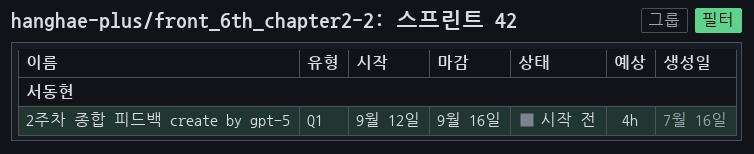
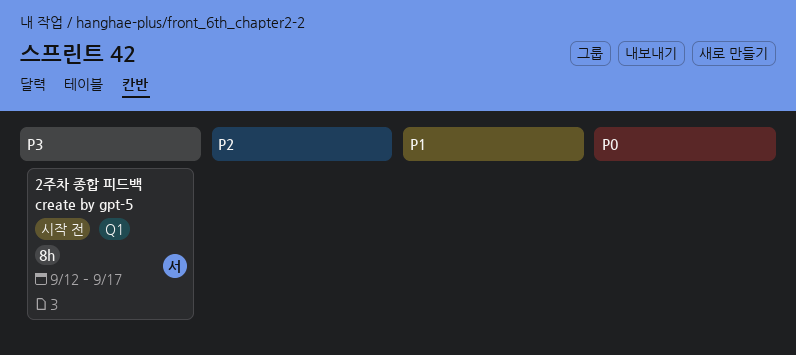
2주차 종합 피드백 create by gpt-5, estimate: 4h -> 8h
2주차 종합 피드백 create by gpt-5, due: Sep 16 -> Sep 17

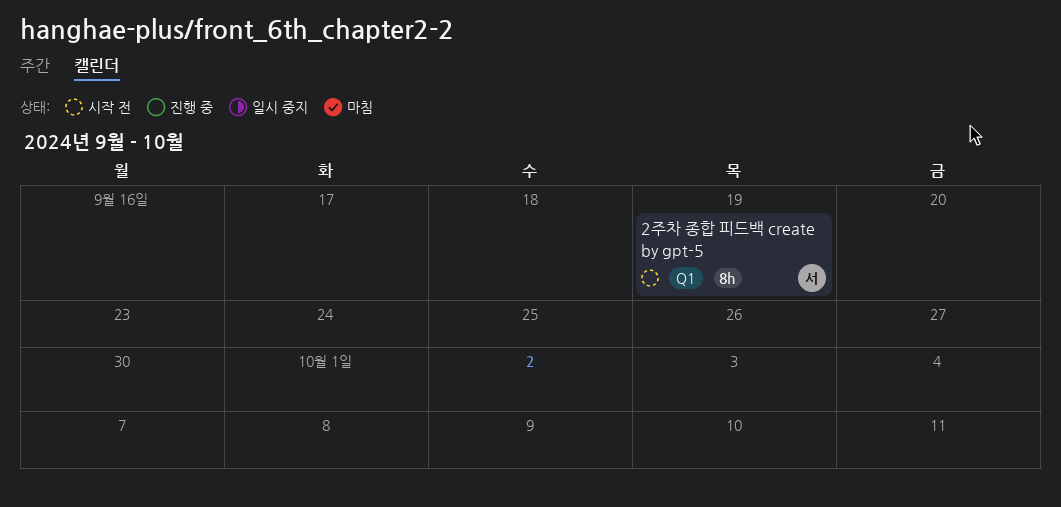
2주차 종합 피드백 create by gpt-5, due: Sep 17 -> Sep 19

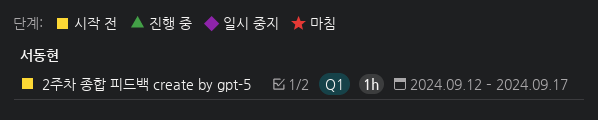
2주차 종합 피드백 create by gpt-5, estimate: 8h -> 1h
2주차 종합 피드백 create by gpt-5, due: Sep 19 -> Sep 17

